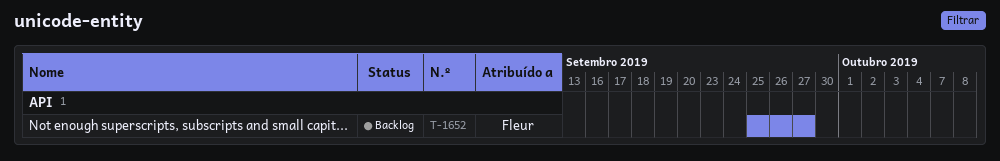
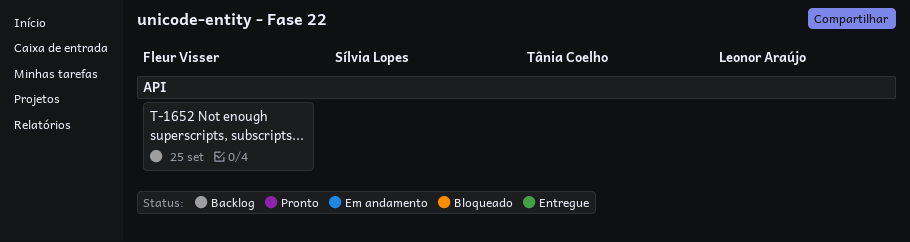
T-1652, due: Sep 27 -> Sep 25

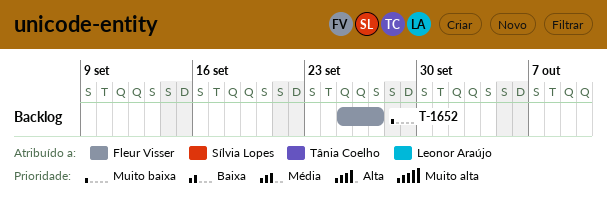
T-1652, due: Sep 25 -> Sep 27

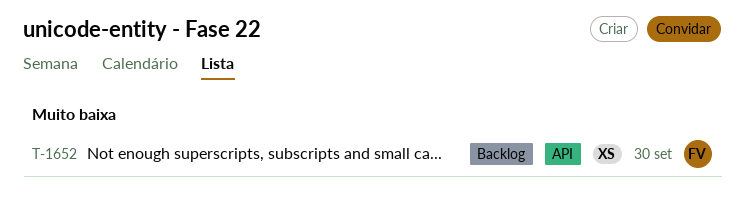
T-1652, due: Sep 27 -> Sep 30

